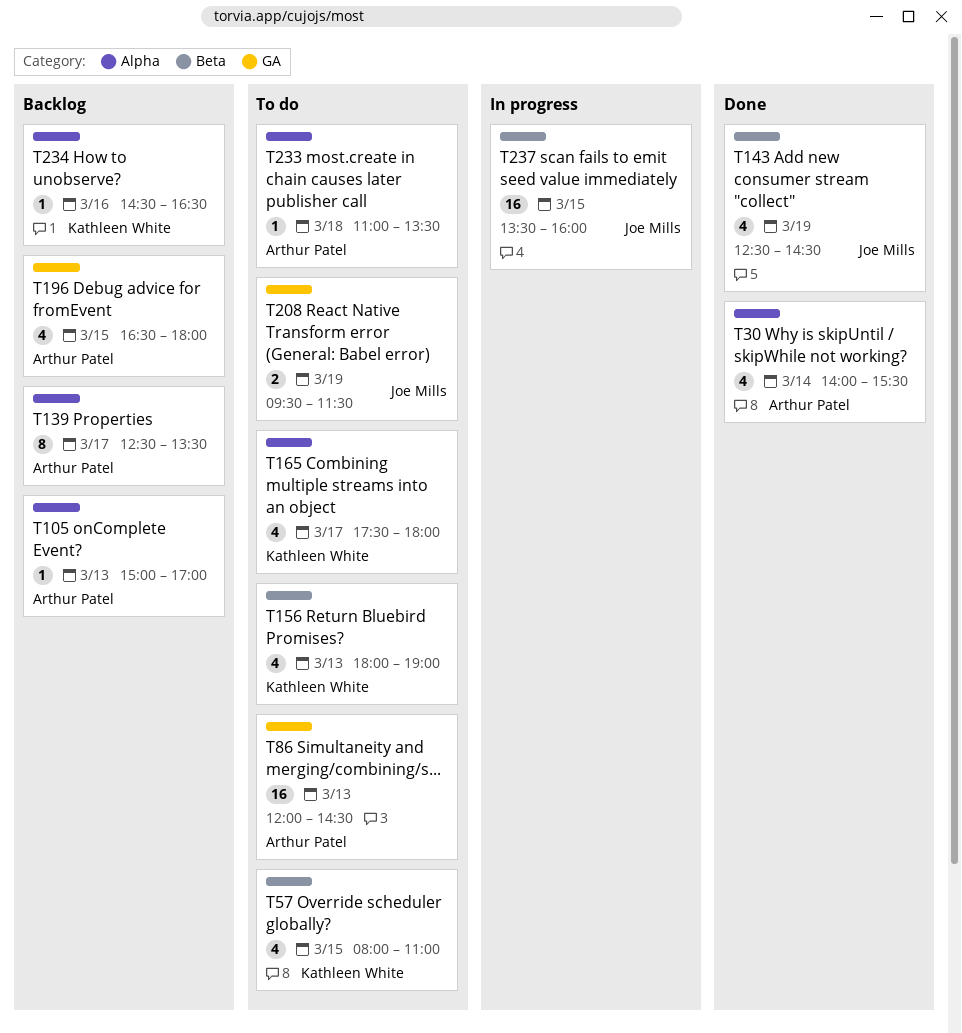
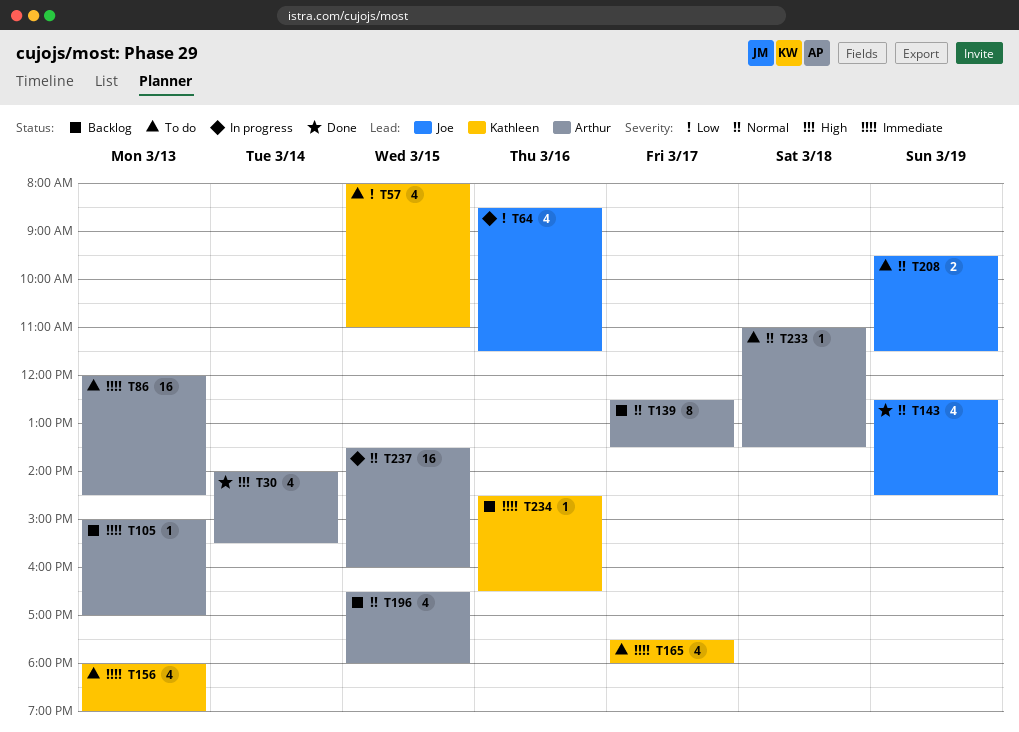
T64: none -> present
T237, owner: Joe Mills -> Arthur Patel

